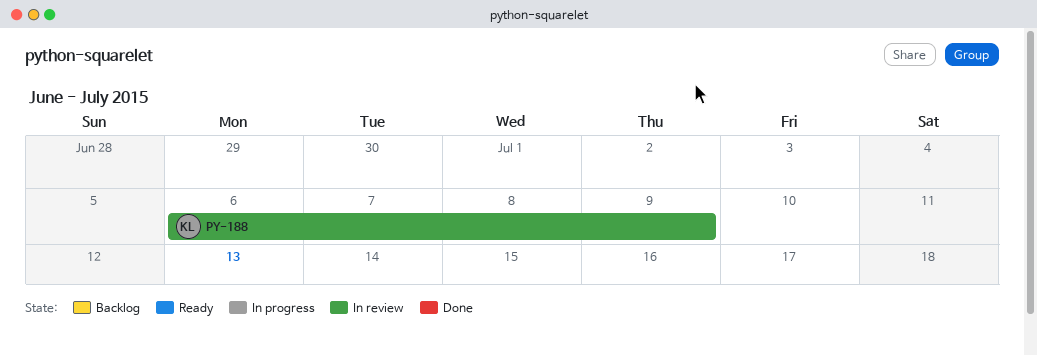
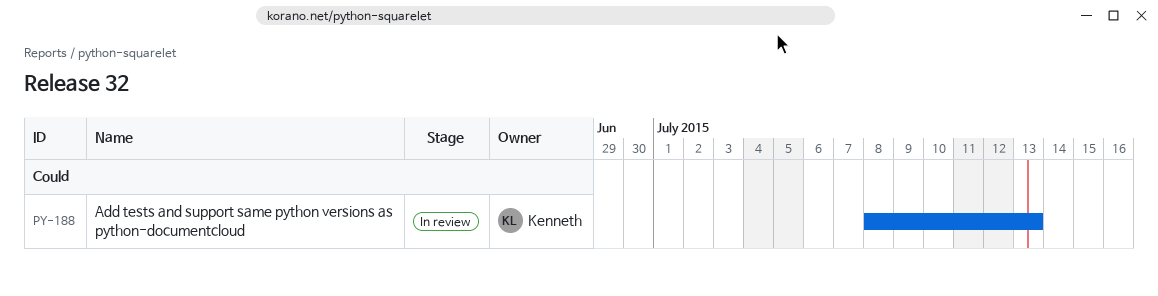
PY-188, start: Jul 6 -> Jul 8
PY-188, due: Jul 9 -> Jul 13

